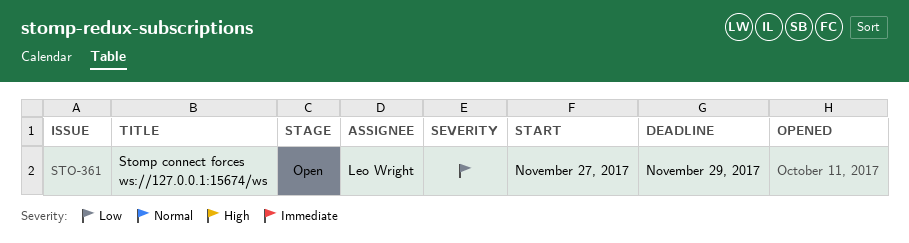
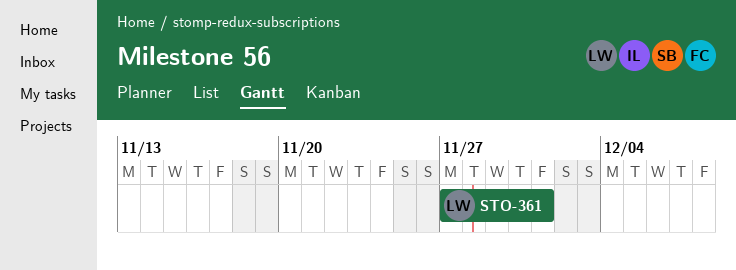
STO-361, due: Nov 29 -> Dec 1

